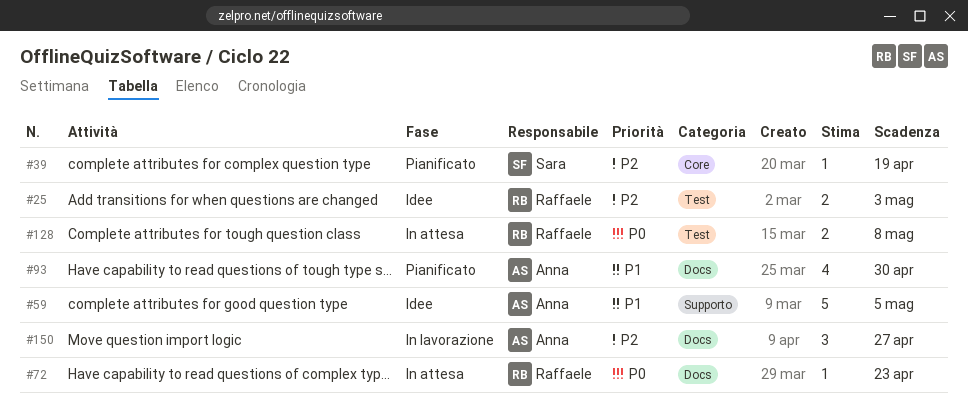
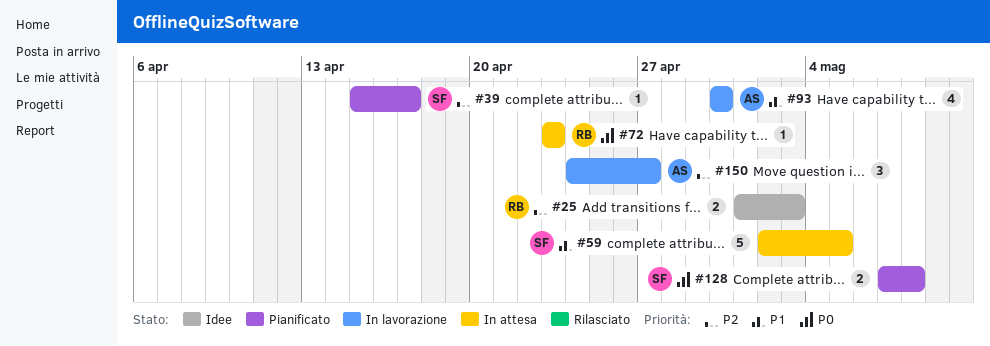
#39, due: Apr 19 -> Apr 17
#59, status: Idee -> In attesa
#59, owner: Anna -> Sara
#93, status: Pianificato -> In lavorazione
#128, status: In attesa -> Pianificato
#128, owner: Raffaele -> Sara

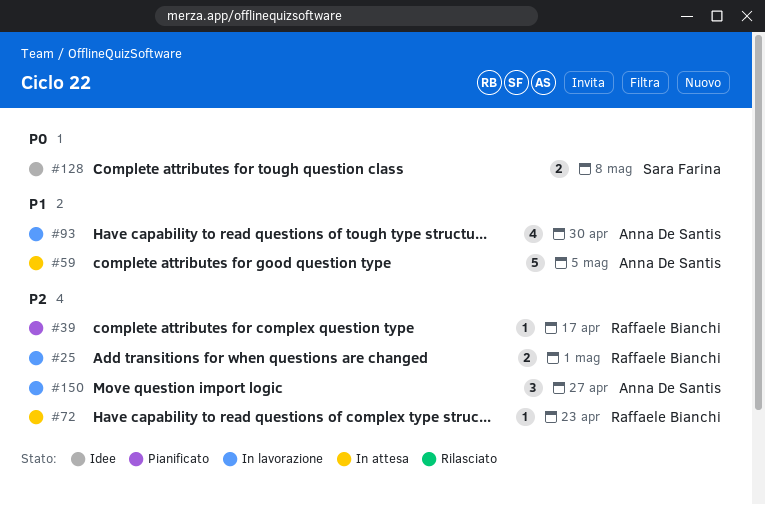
#25, status: Idee -> In lavorazione
#25, due: May 3 -> May 1
#39, owner: Sara Farina -> Raffaele Bianchi
#59, owner: Sara Farina -> Anna De Santis
#72, priority: P0 -> P2
#128, status: Pianificato -> Idee

